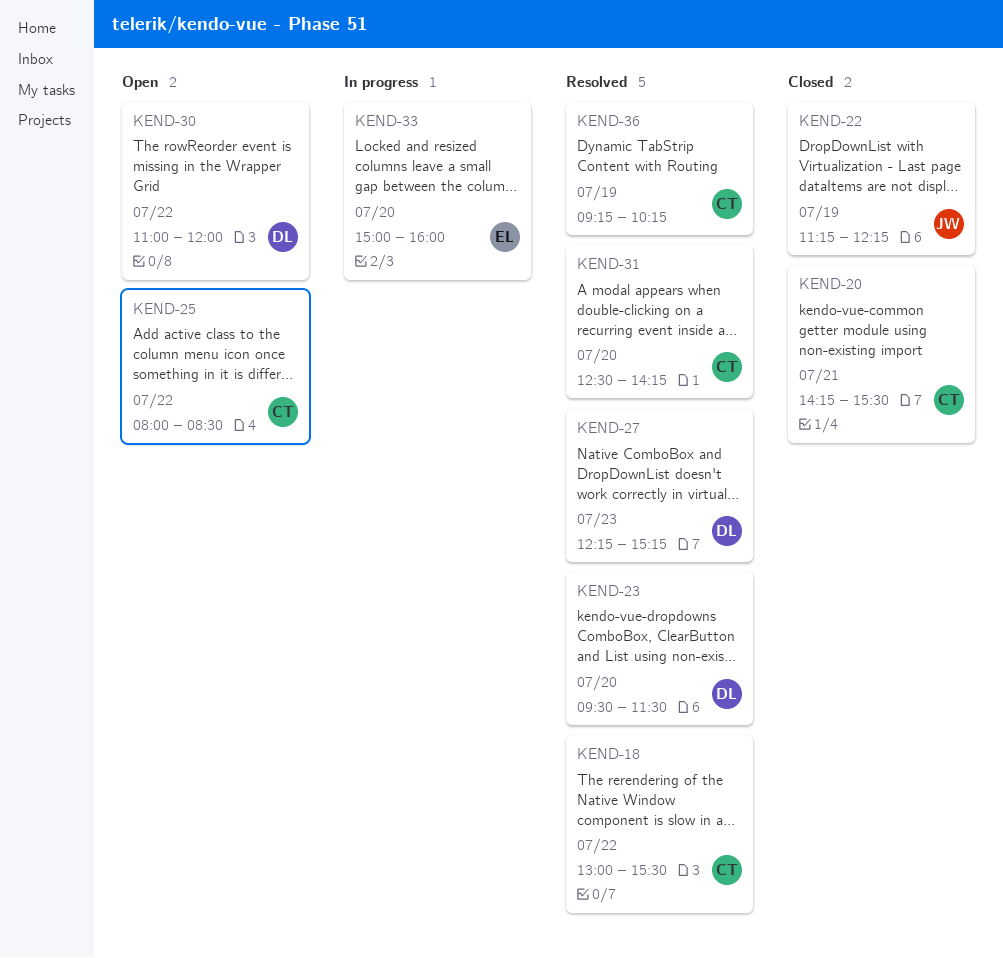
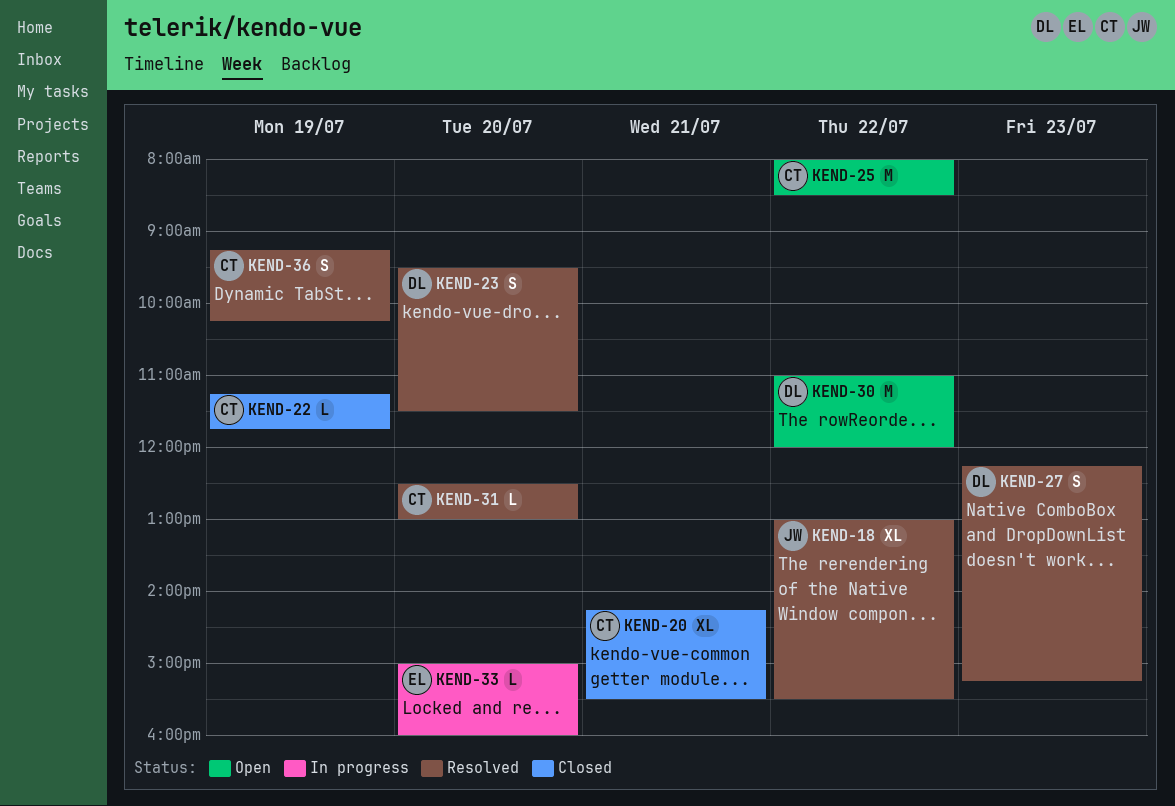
KEND-18, owner: CT -> JW
KEND-22, owner: JW -> CT
KEND-22, ends: 12:15 -> 11:45
KEND-31, ends: 14:15 -> 13:00

